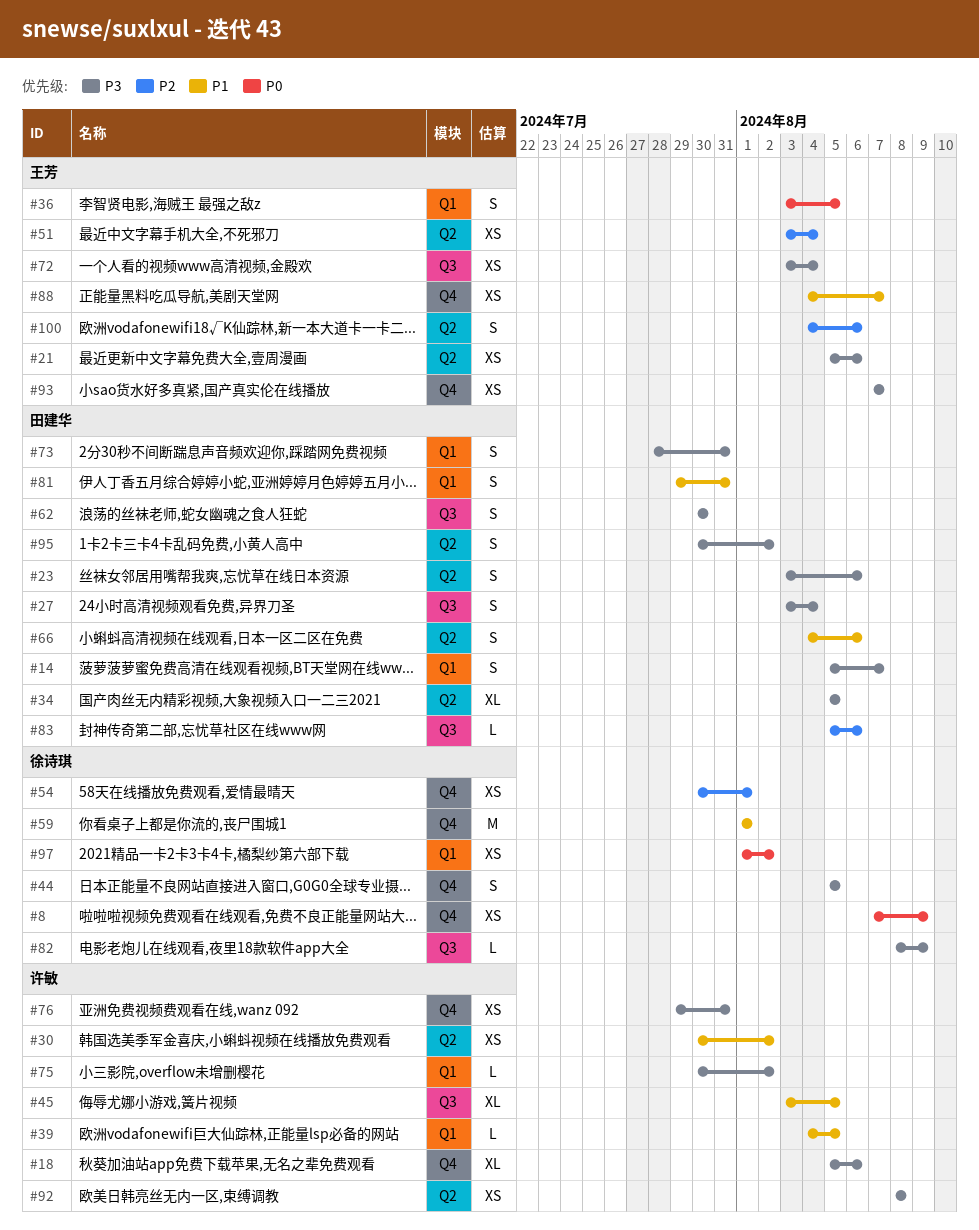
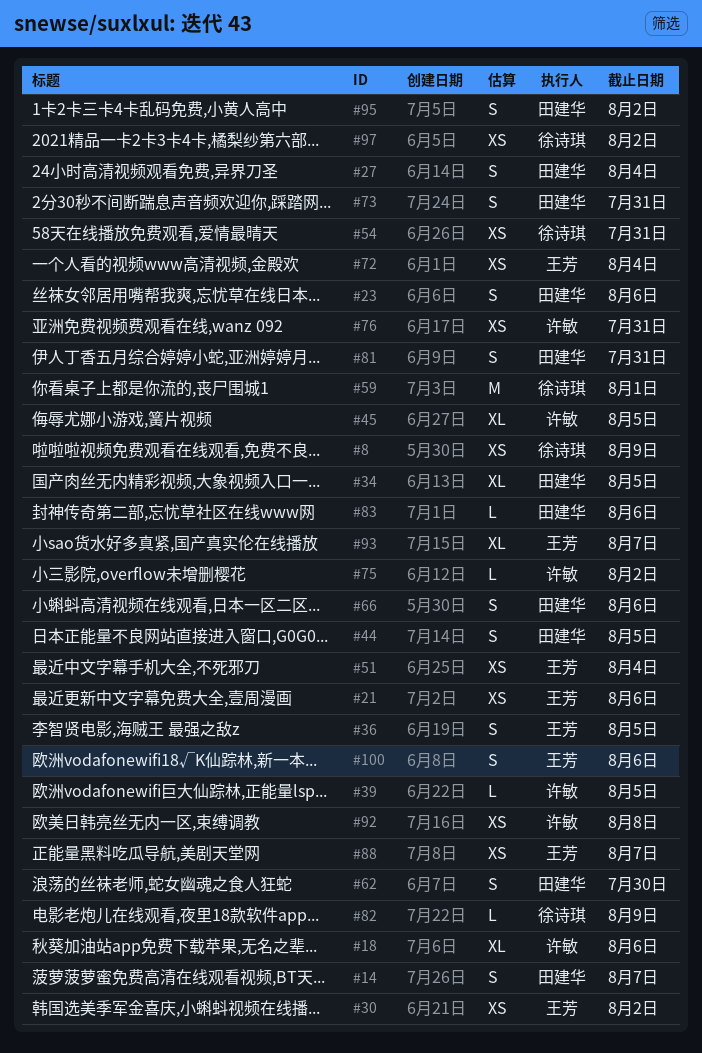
#30, owner: 许敏 -> 王芳
#44, owner: 徐诗琪 -> 田建华
#54, due: Aug 1 -> Jul 31
#93, estimate: XS -> XL

